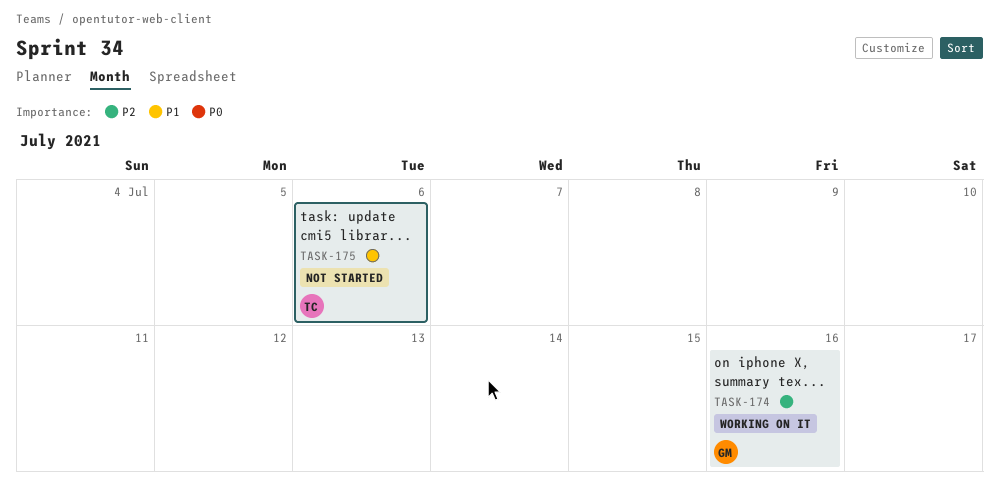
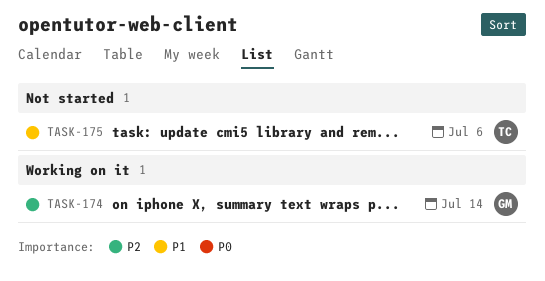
TASK-174, due: Jul 16 -> Jul 14

